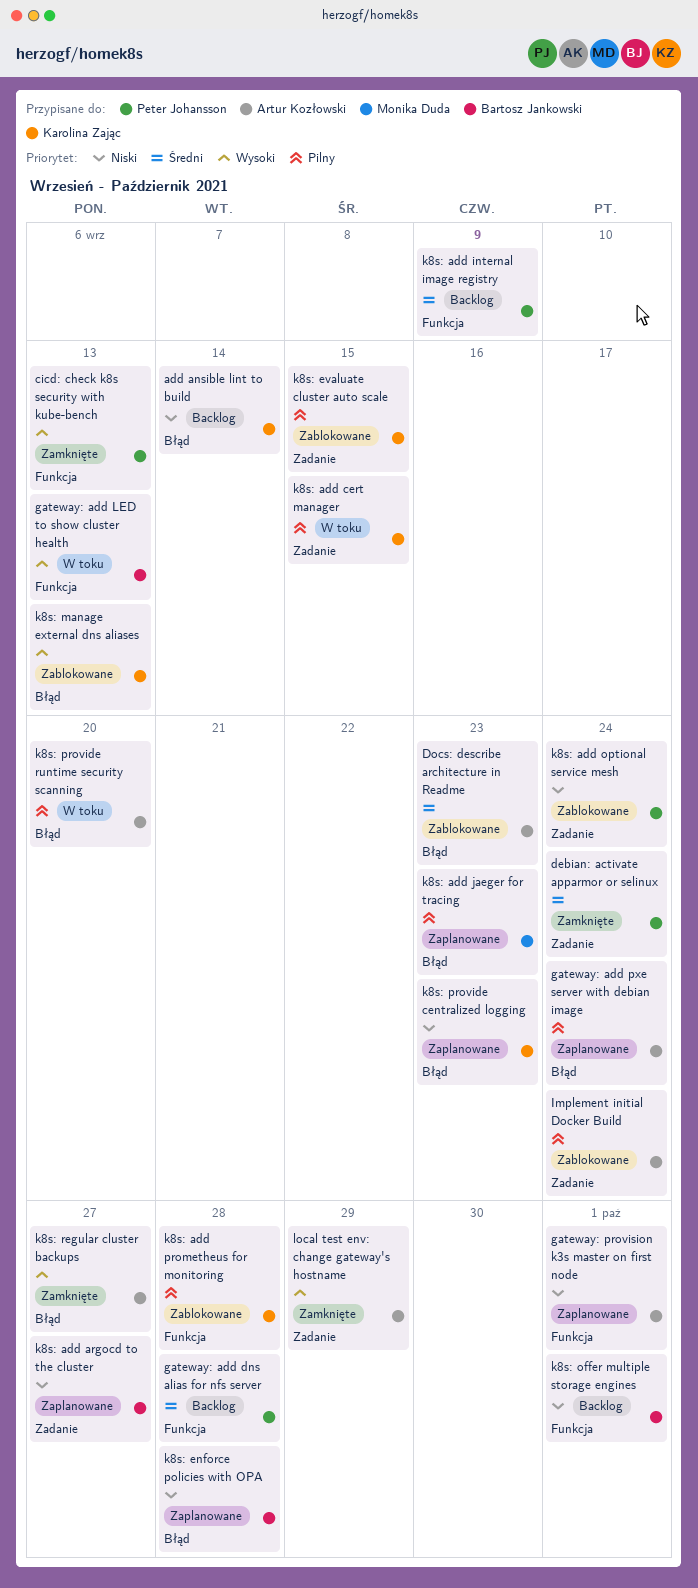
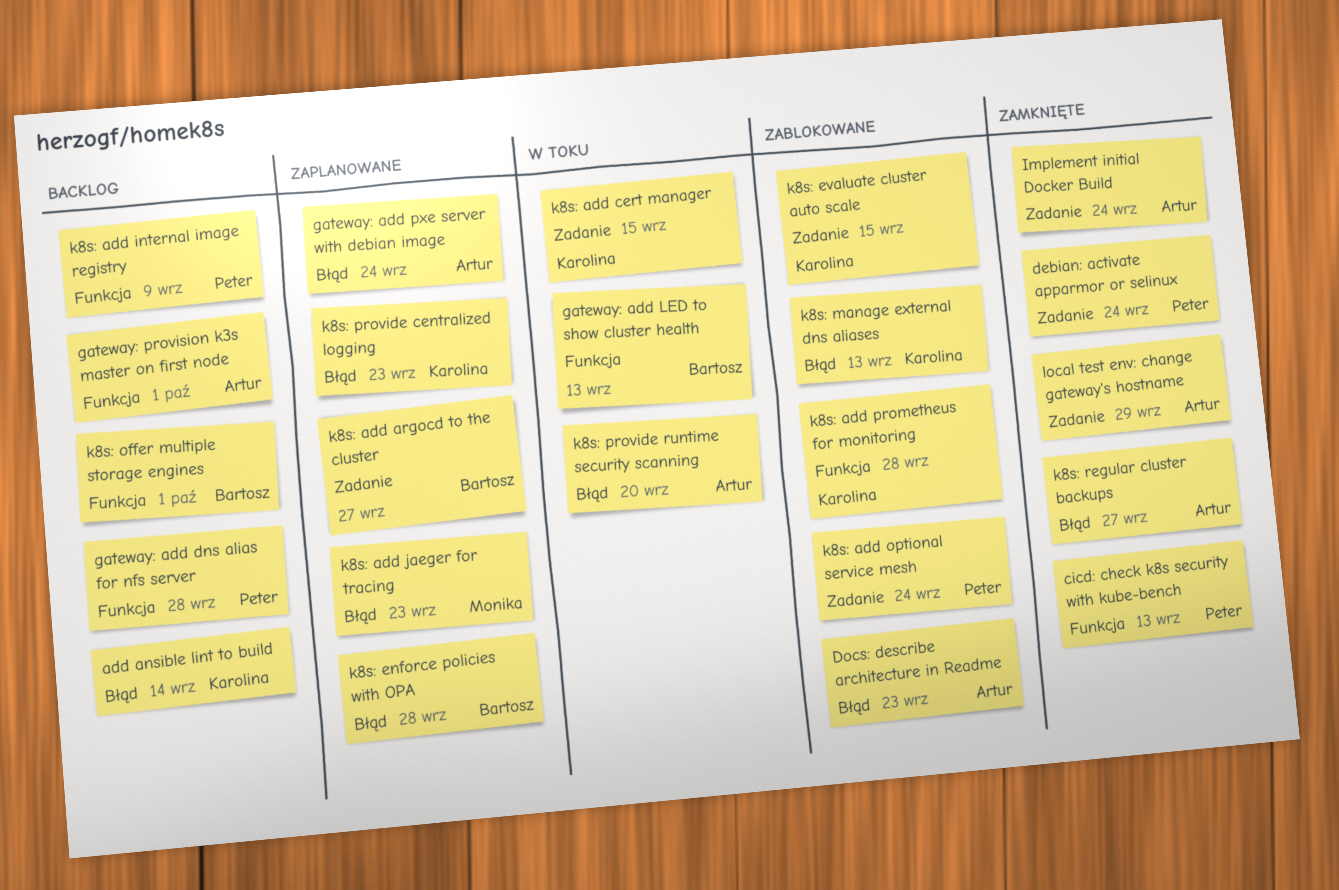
gateway: provision k3s master on first node, status: Zaplanowane -> Backlog
Implement initial Docker Build, status: Zablokowane -> Zamknięte

